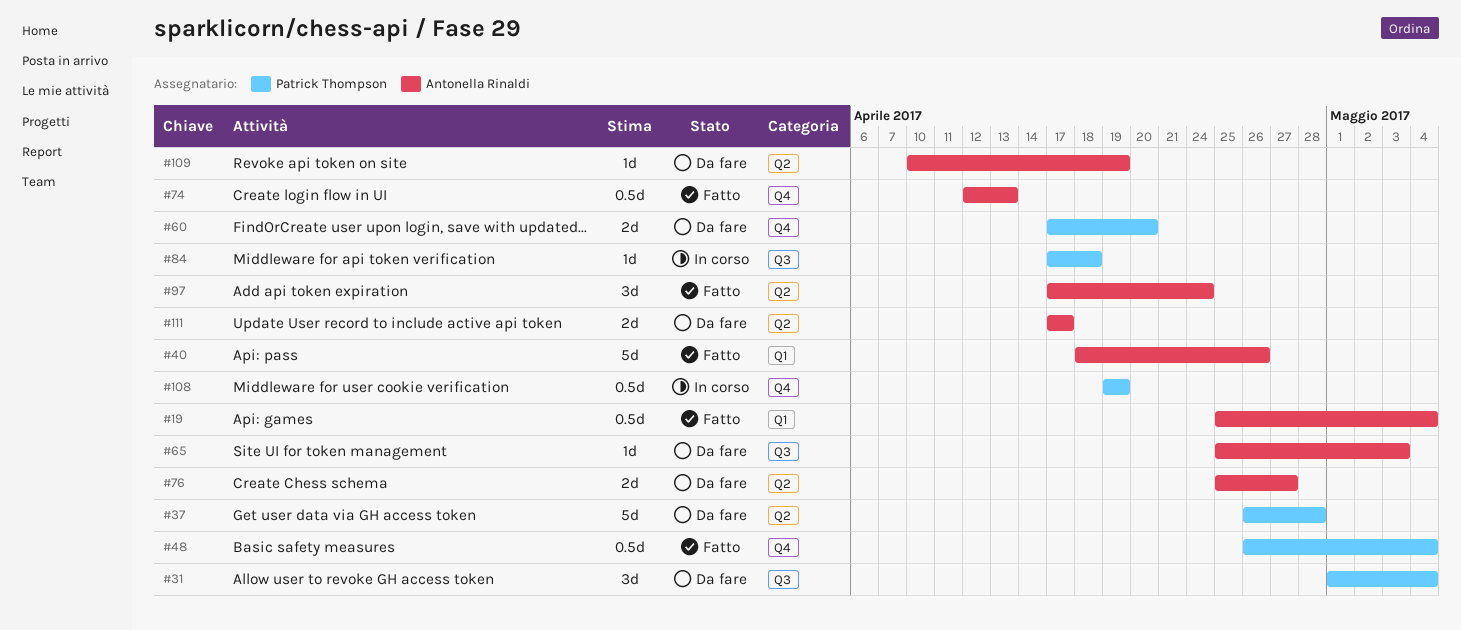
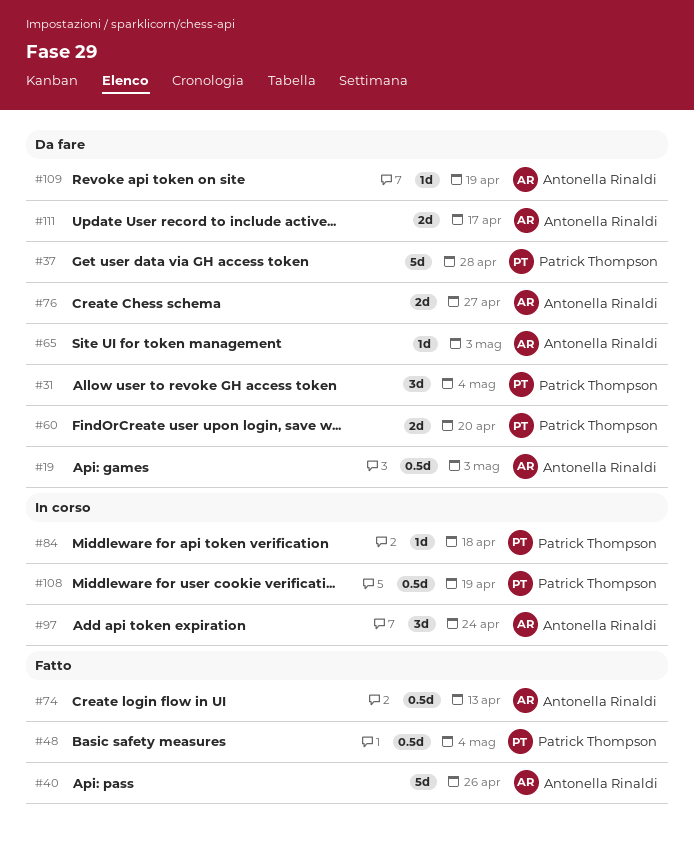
#19, status: Fatto -> Da fare
#19, due: May 4 -> May 3
#97, status: Fatto -> In corso

